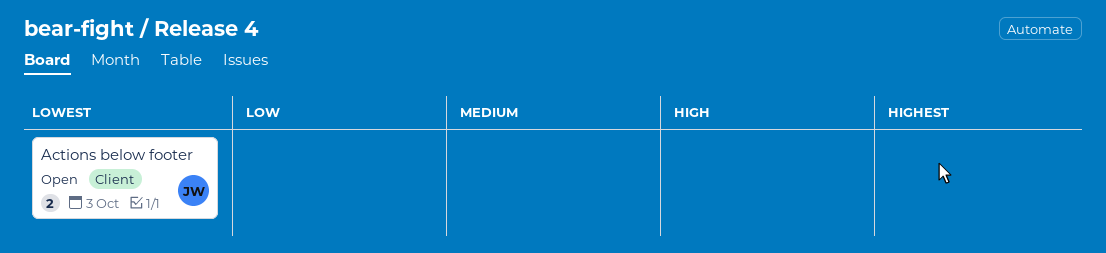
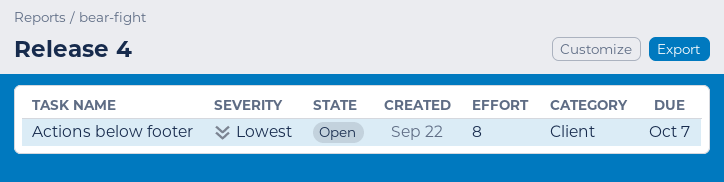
Actions below footer, estimate: 2 -> 8
Actions below footer, due: Oct 3 -> Oct 7

